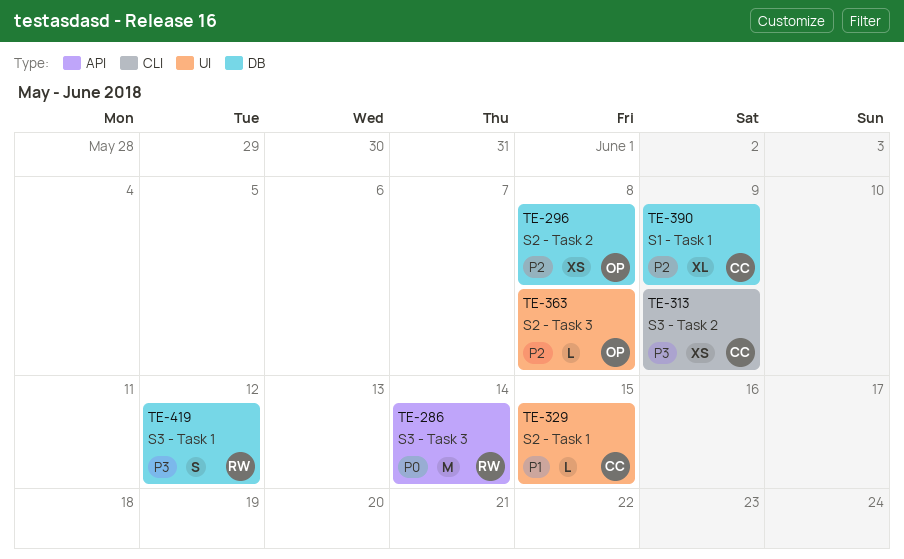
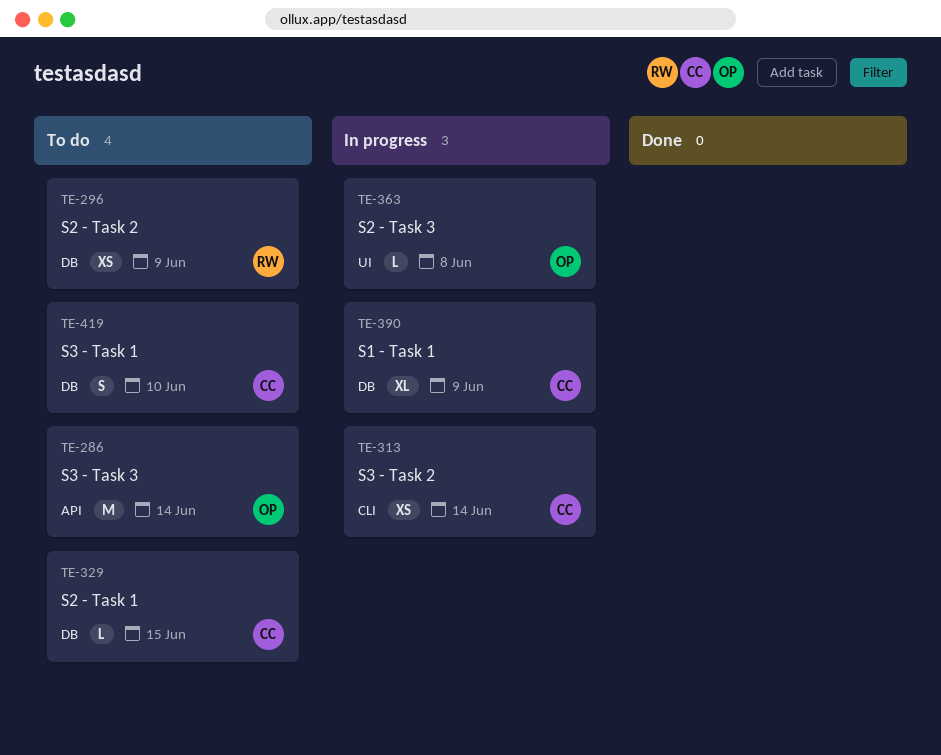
TE-286, owner: RW -> OP
TE-296, owner: OP -> RW
TE-296, due: Jun 8 -> Jun 9
TE-313, due: Jun 9 -> Jun 14
TE-329, label: UI -> DB
TE-419, owner: RW -> CC
TE-419, due: Jun 12 -> Jun 10

